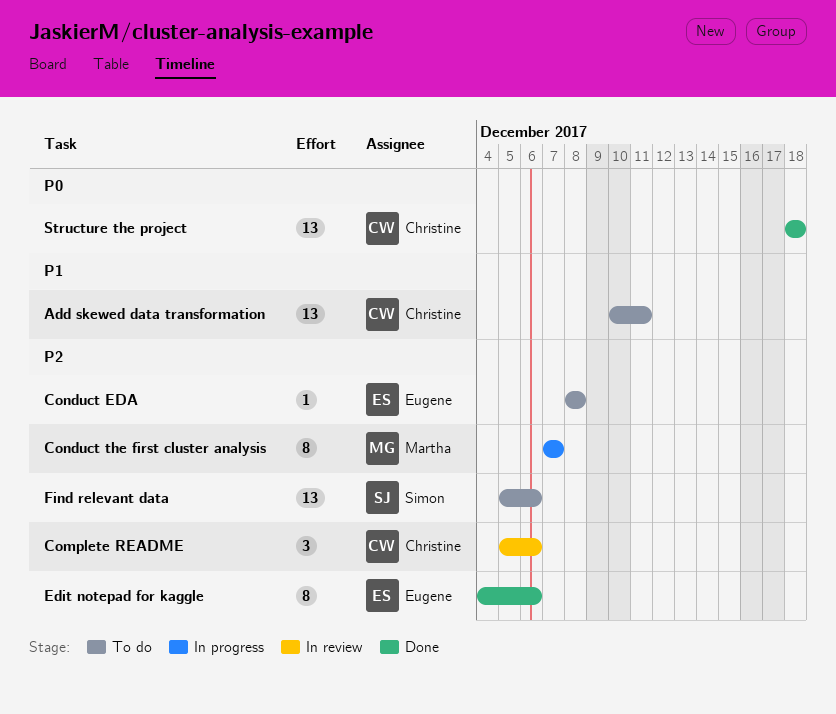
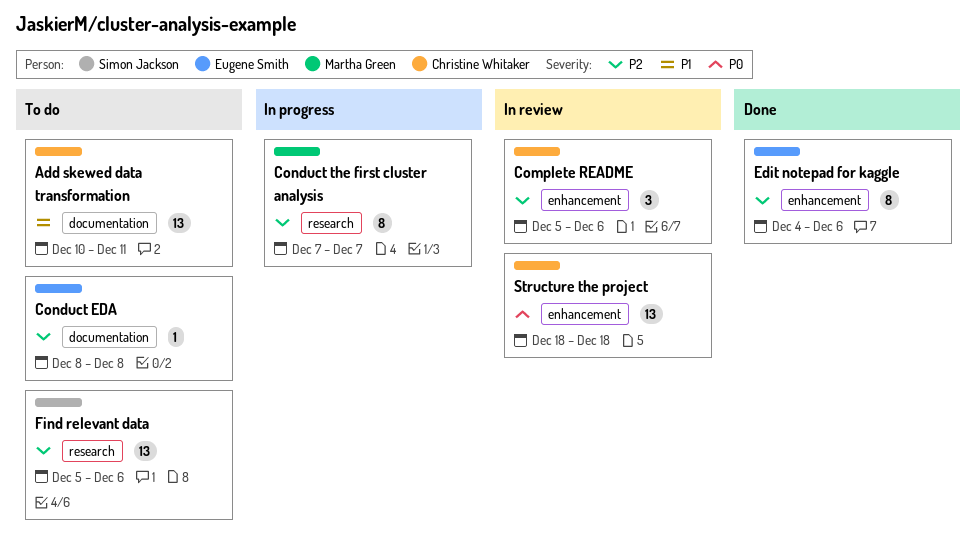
Structure the project, status: Done -> In review

